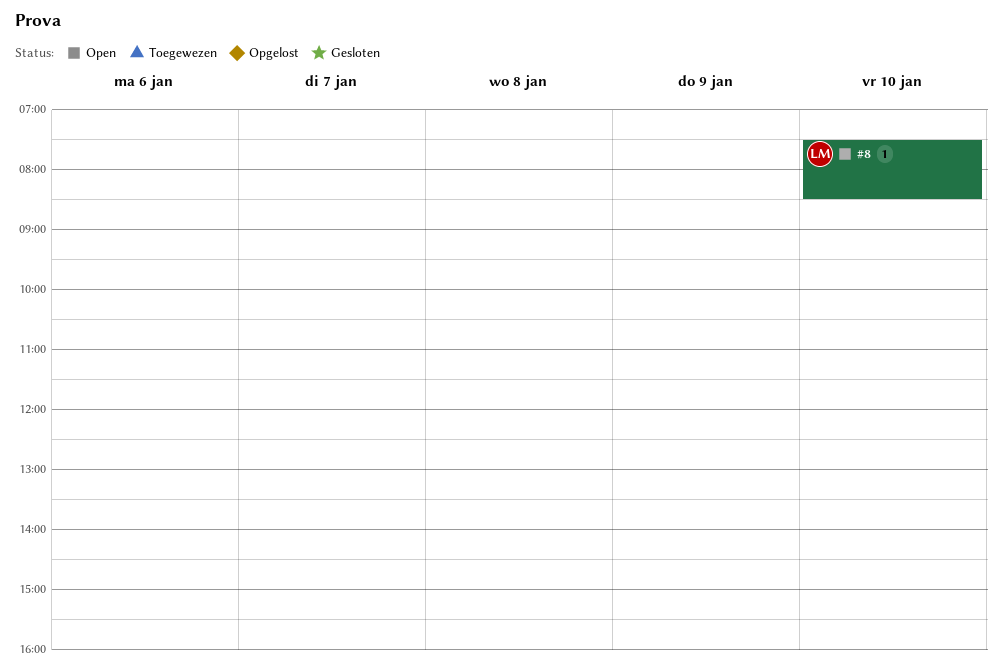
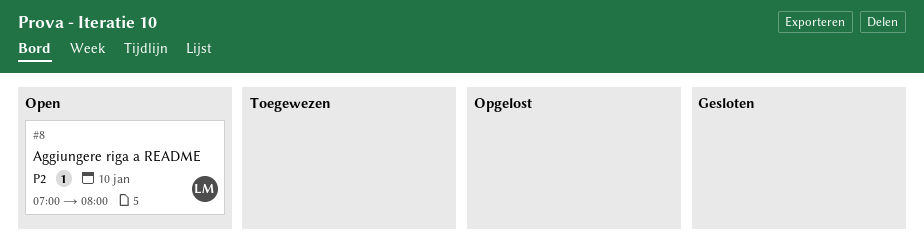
#8, begins: 07:30 -> 07:00
#8, ends: 08:30 -> 08:00

